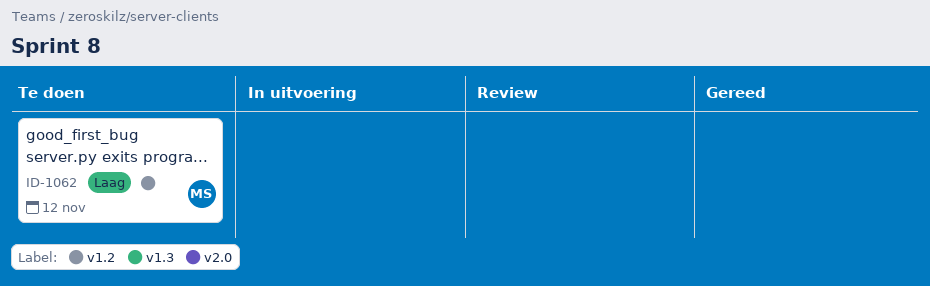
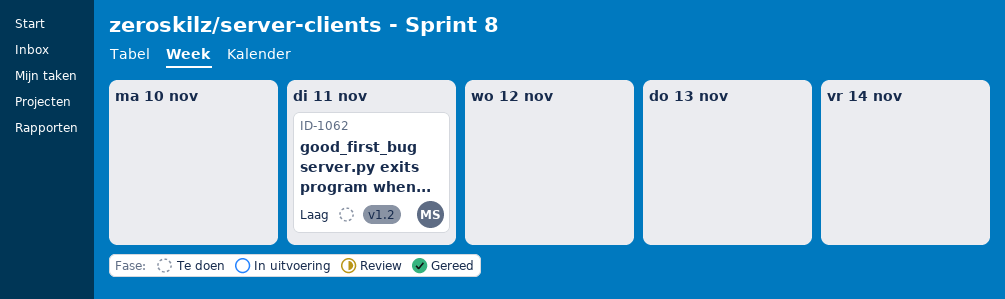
ID-1062, due: Nov 12 -> Nov 11

